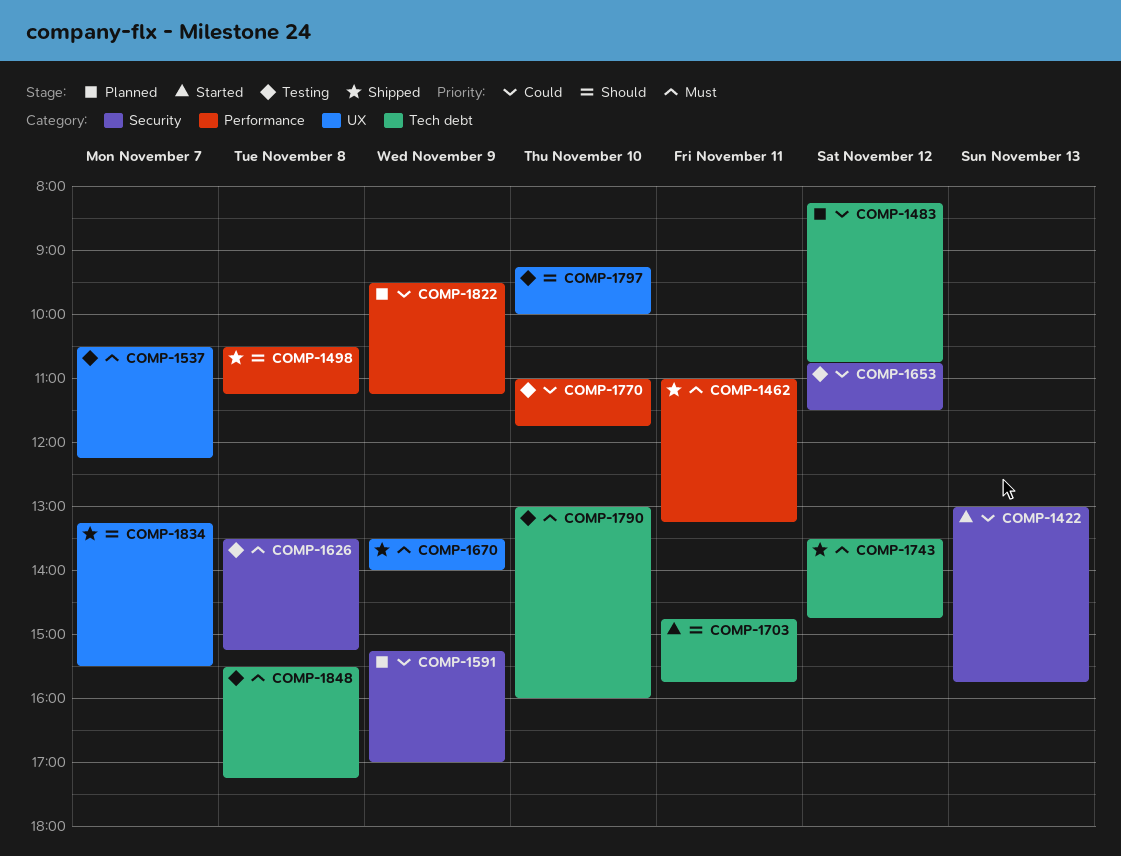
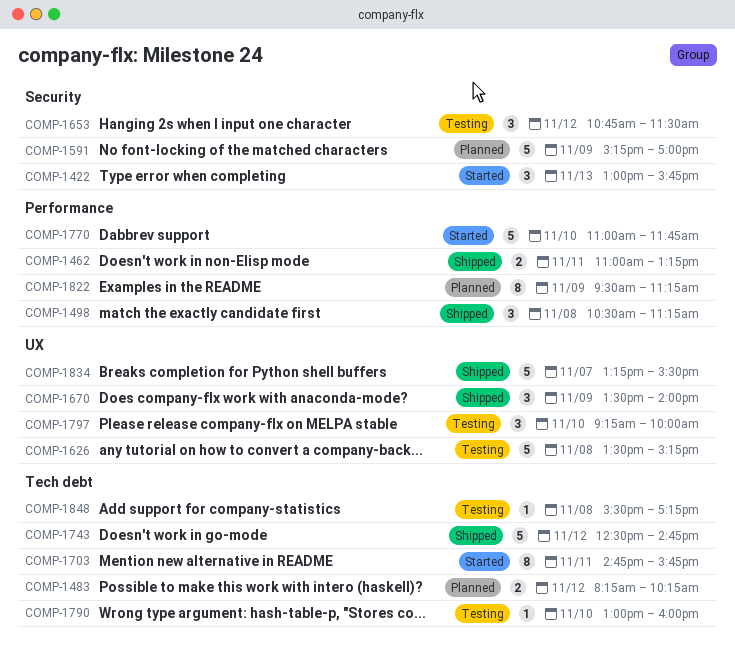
COMP-1483, ends: 10:45 -> 10:15
COMP-1537: present -> none
COMP-1626, label: Security -> UX
COMP-1743, begins: 13:30 -> 12:30
COMP-1770, status: Testing -> Started

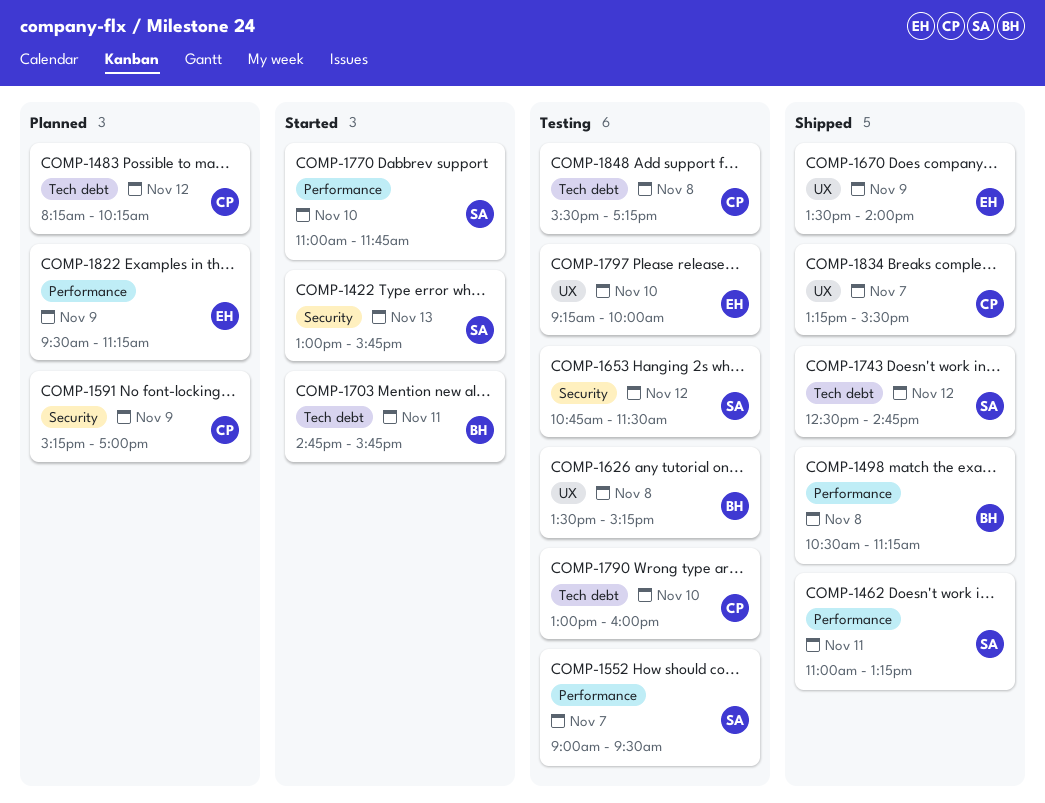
COMP-1552: none -> present

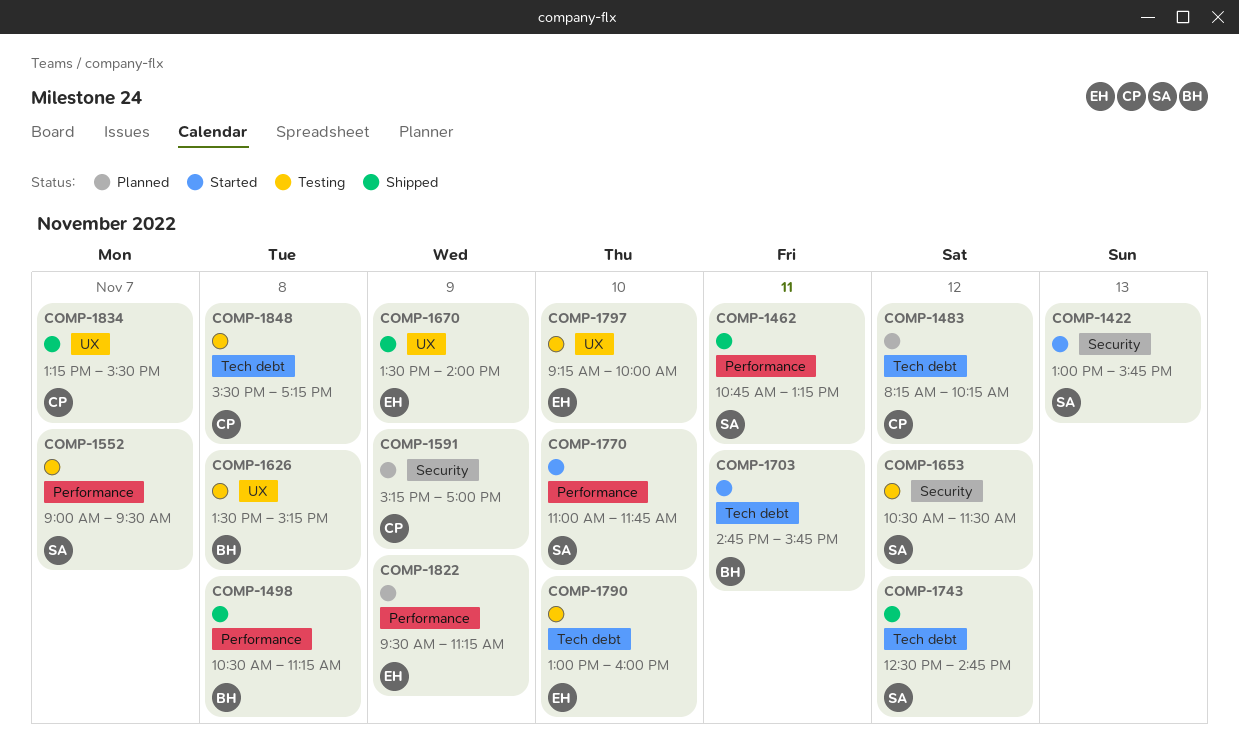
COMP-1462, begins: 11:00 -> 10:45
COMP-1653, begins: 10:45 -> 10:30
COMP-1790, owner: CP -> EH

